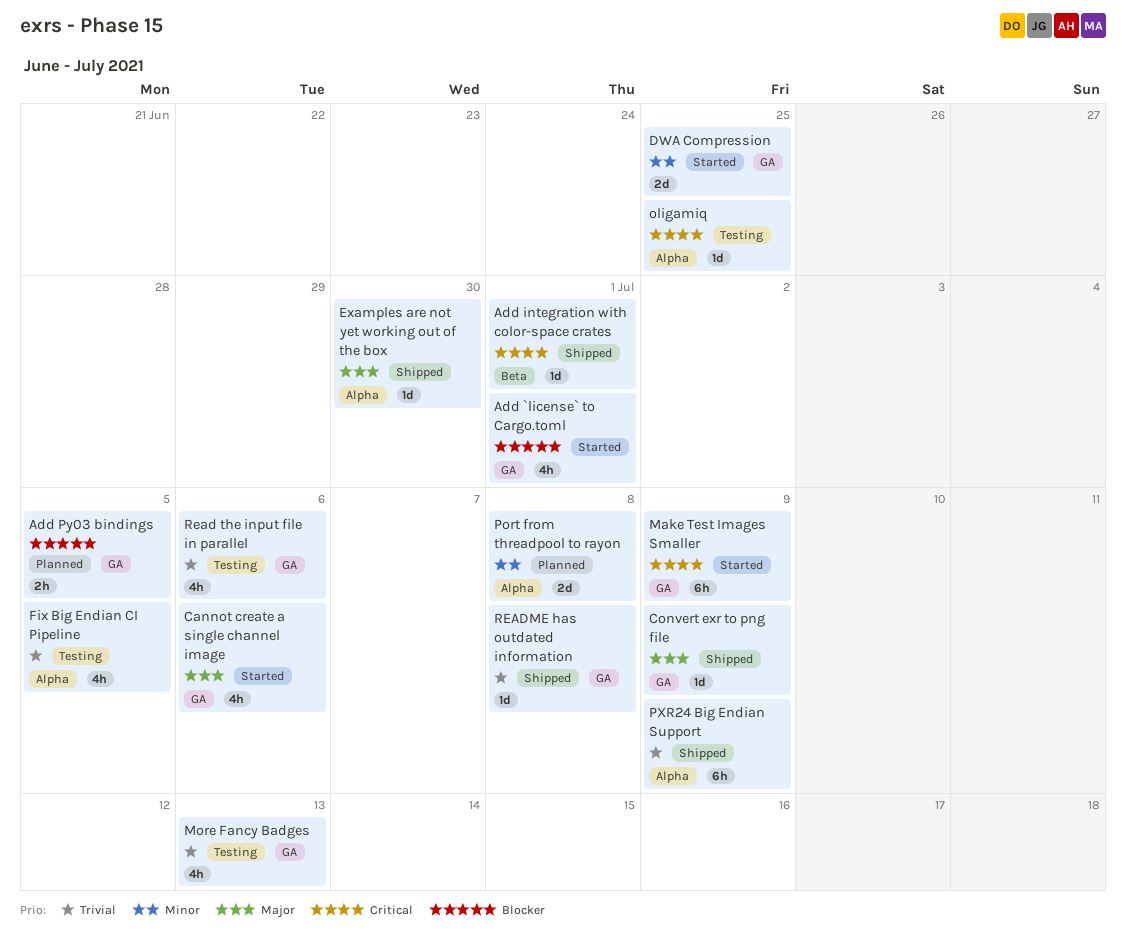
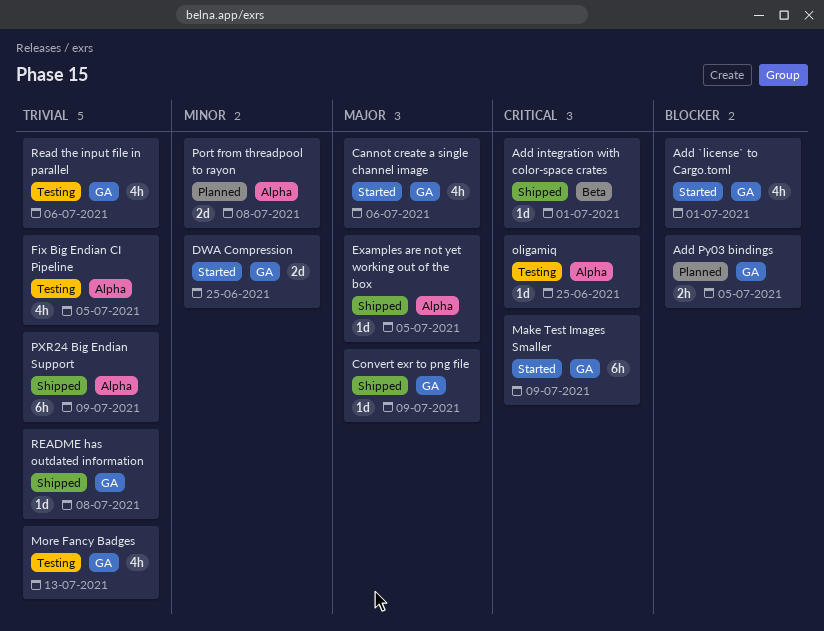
Examples are not yet working out of the box, due: Jun 30 -> Jul 5

